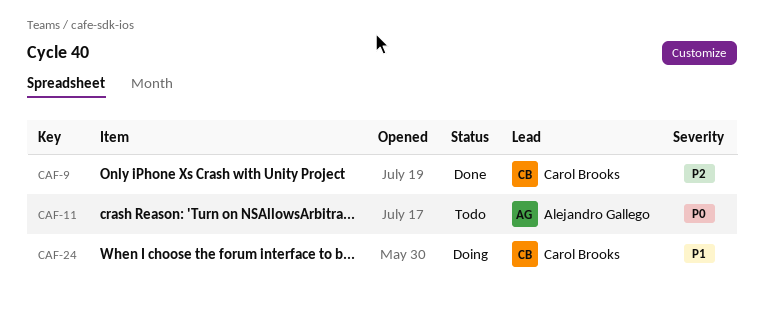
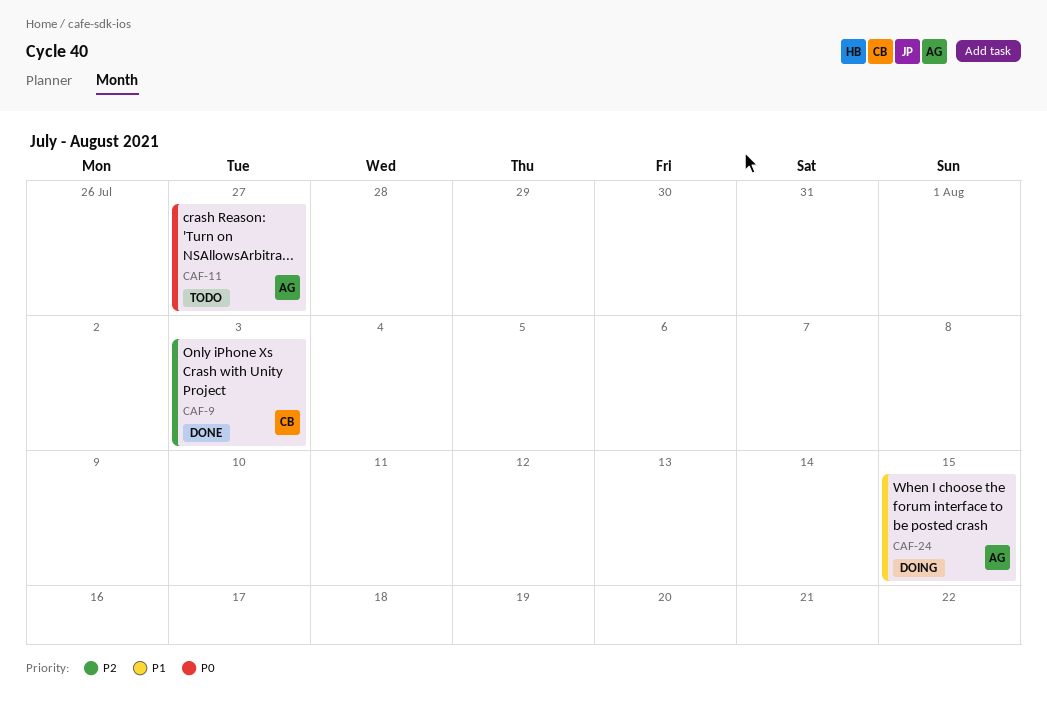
CAF-24, owner: Carol Brooks -> Alejandro Gallego

